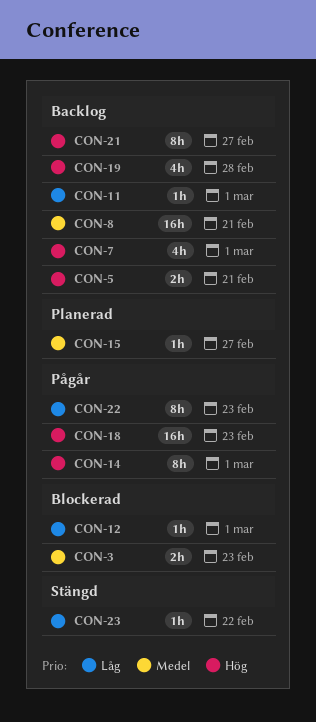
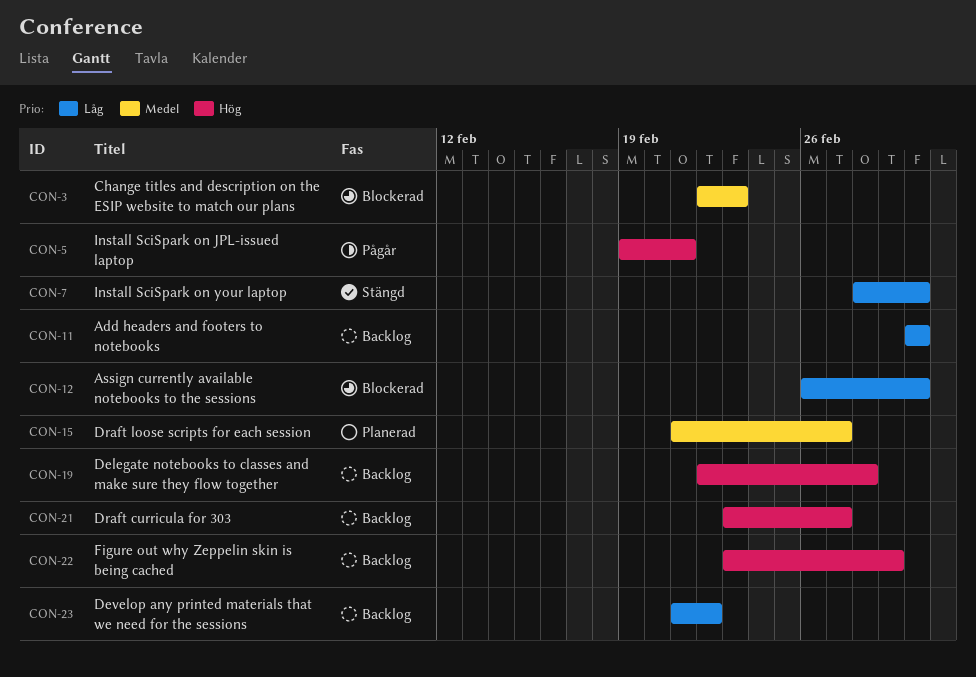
CON-5, status: Backlog -> Pågår
CON-7, status: Backlog -> Stängd
CON-7, priority: Hög -> Låg
CON-8: present -> none
CON-14: present -> none
CON-18: present -> none
CON-22, status: Pågår -> Backlog
CON-22, priority: Låg -> Hög
CON-22, due: Feb 23 -> Feb 29
CON-23, status: Stängd -> Backlog

